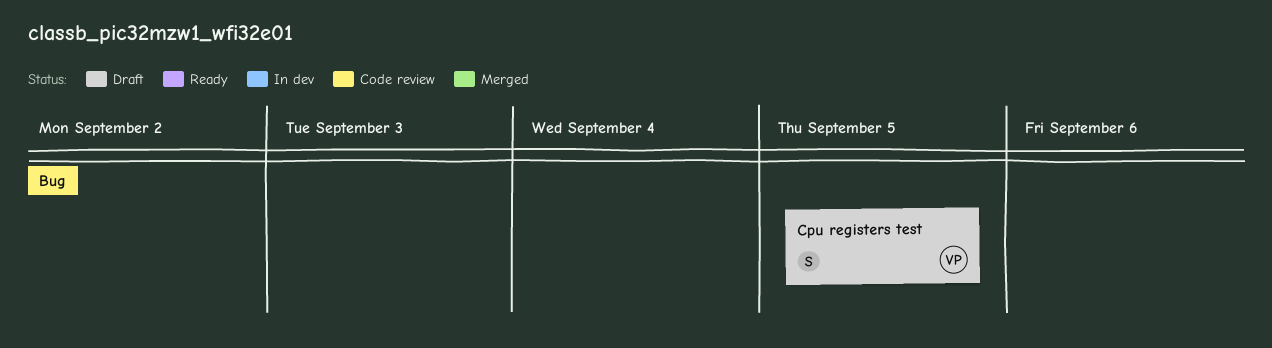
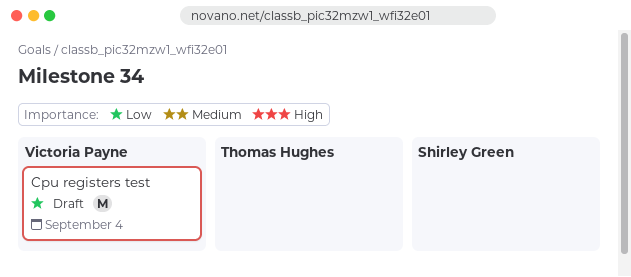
Cpu registers test, estimate: S -> M
Cpu registers test, due: Sep 5 -> Sep 4

